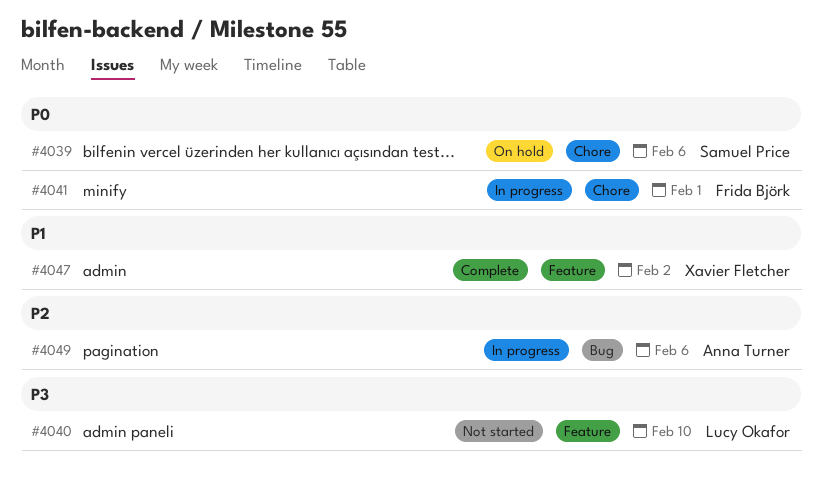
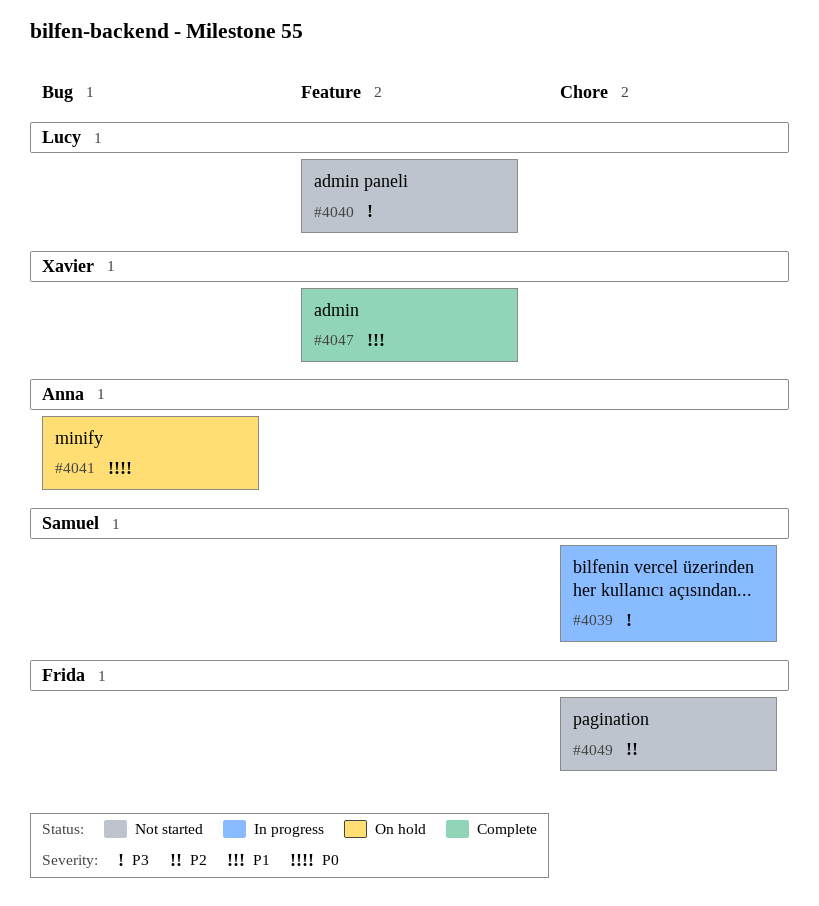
#4039, status: On hold -> In progress
#4039, priority: P0 -> P3
#4041, status: In progress -> On hold
#4041, owner: Frida Björk -> Anna Turner
#4041, label: Chore -> Bug
#4049, status: In progress -> Not started
#4049, owner: Anna Turner -> Frida Björk
#4049, label: Bug -> Chore

